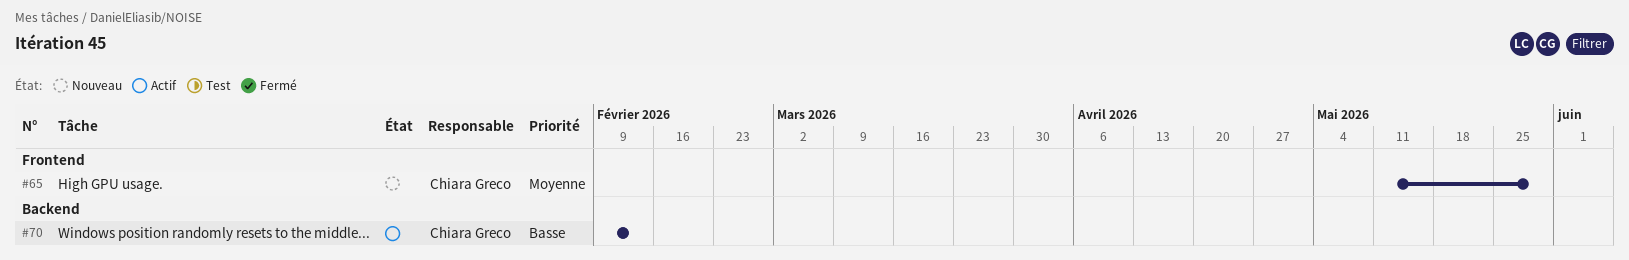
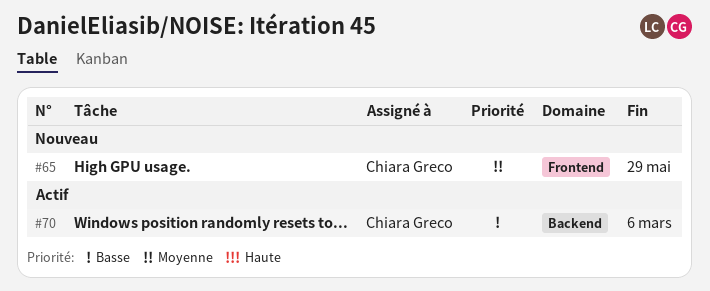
#70, due: Feb 13 -> Mar 6

